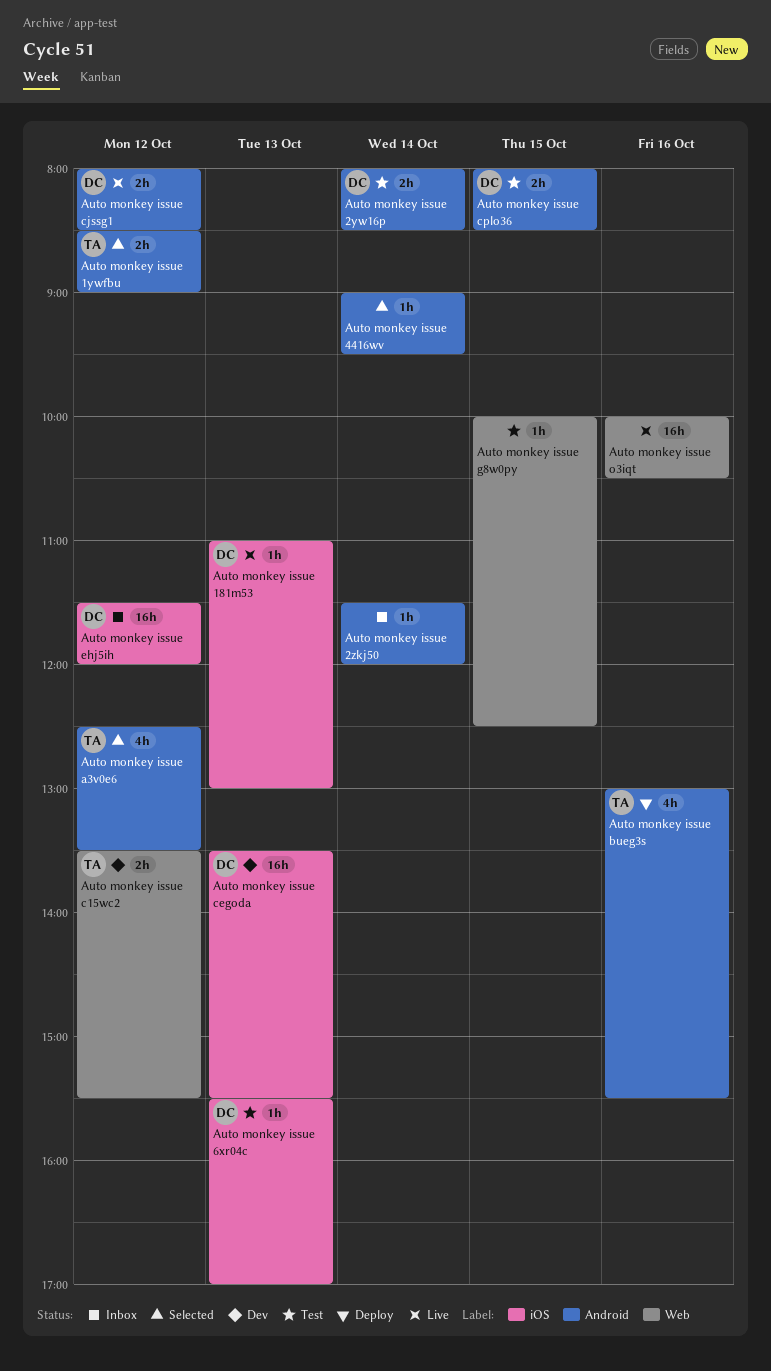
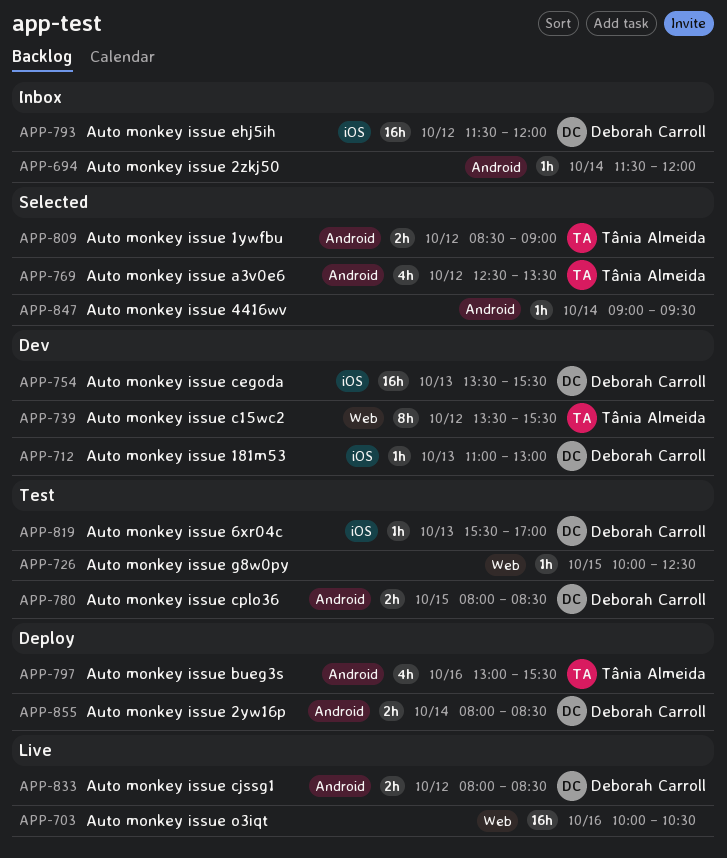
Auto monkey issue 181m53, status: Live -> Dev
Auto monkey issue 2yw16p, status: Test -> Deploy
Auto monkey issue c15wc2, estimate: 2h -> 8h

